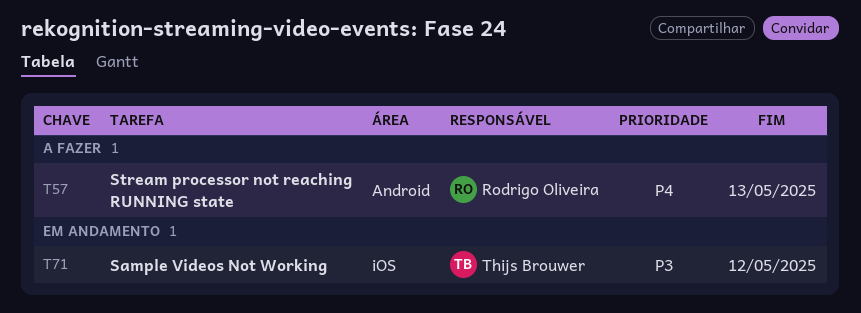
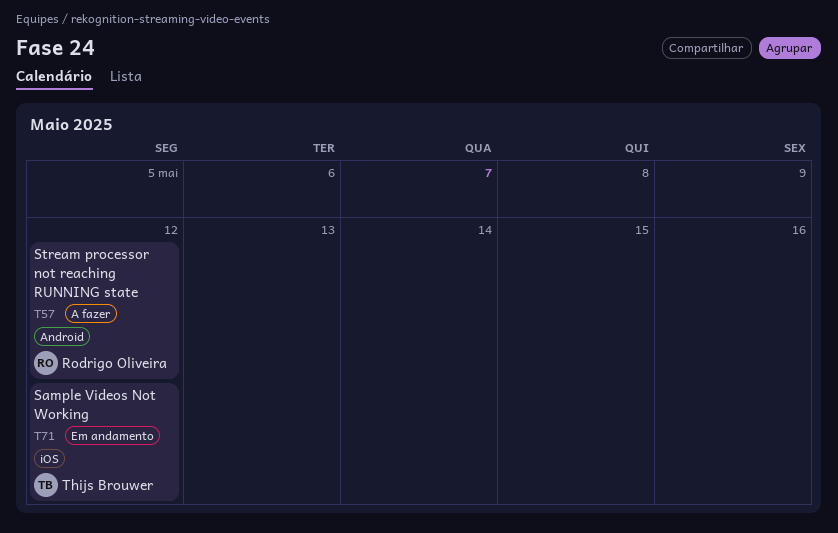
T57, due: May 13 -> May 12

